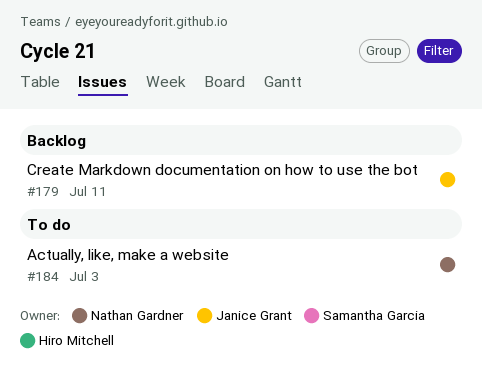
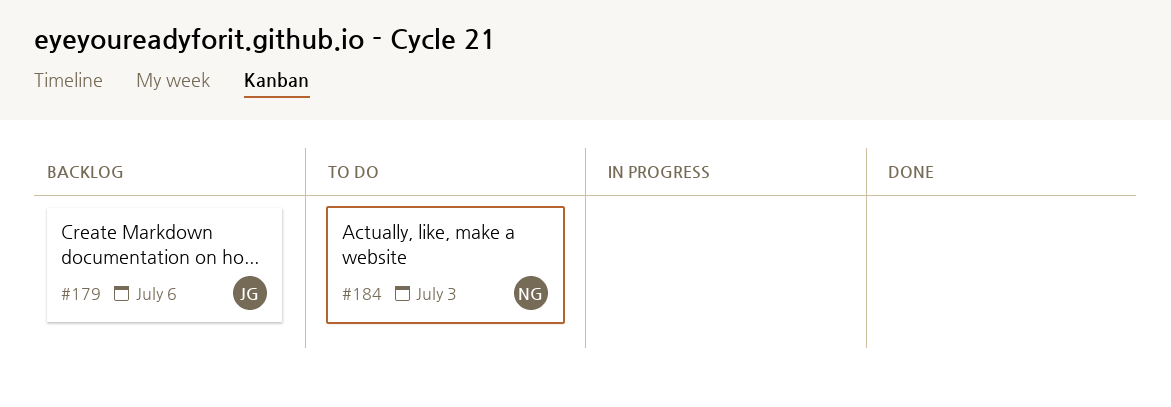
#179, due: Jul 11 -> Jul 6

